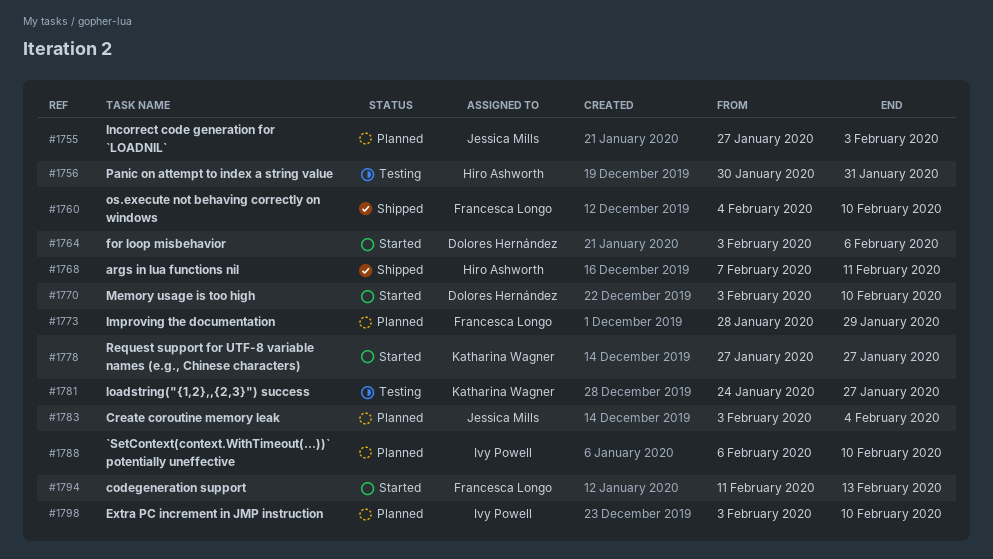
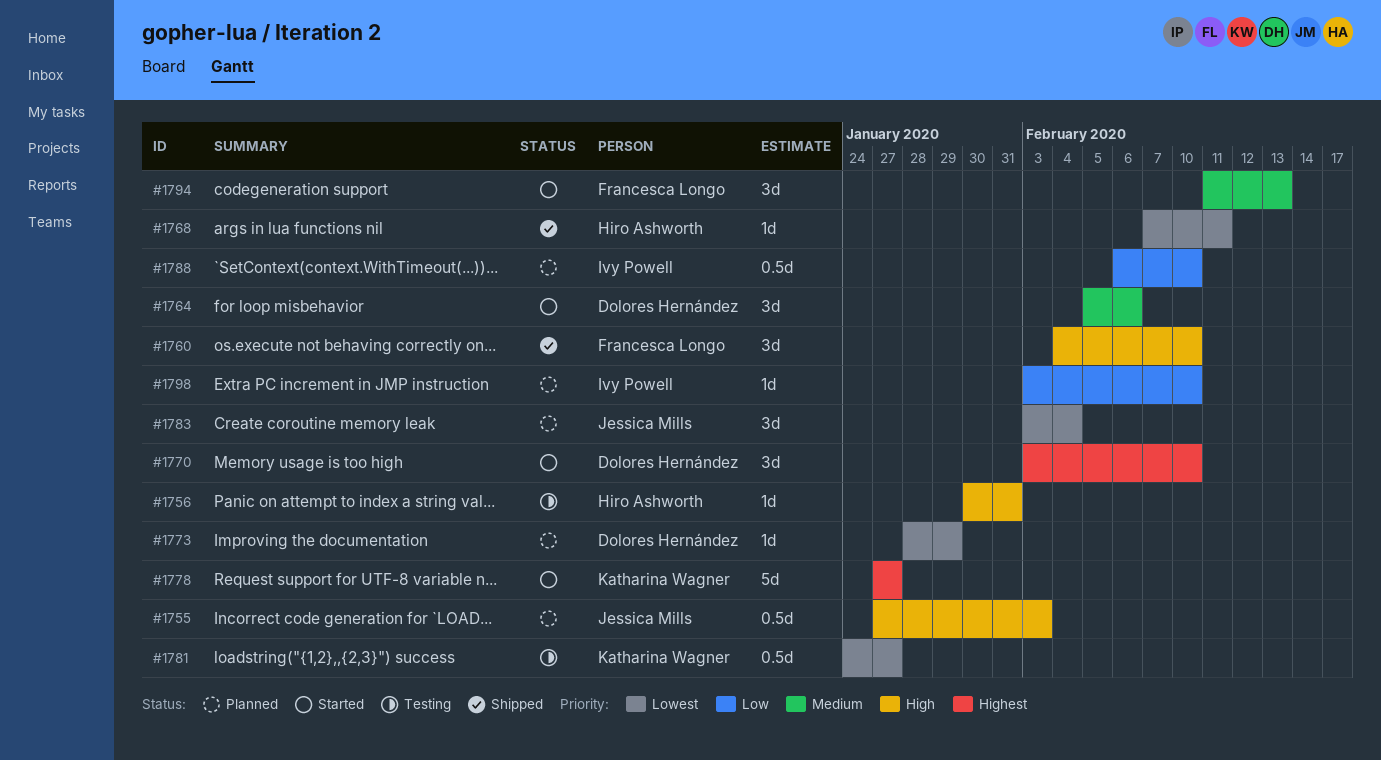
#1764, start: Feb 3 -> Feb 5
#1773, owner: Francesca Longo -> Dolores Hernández

